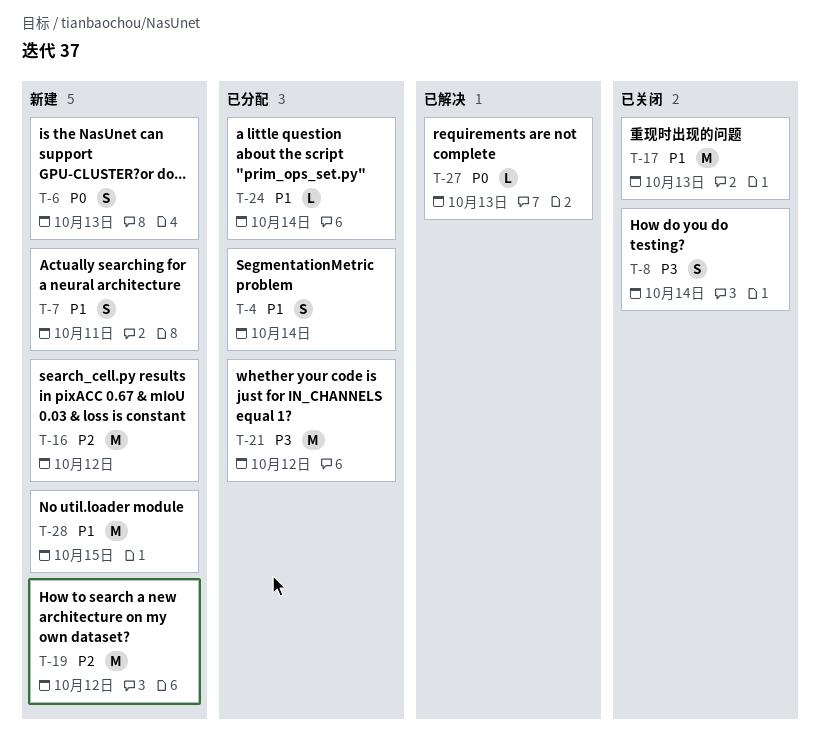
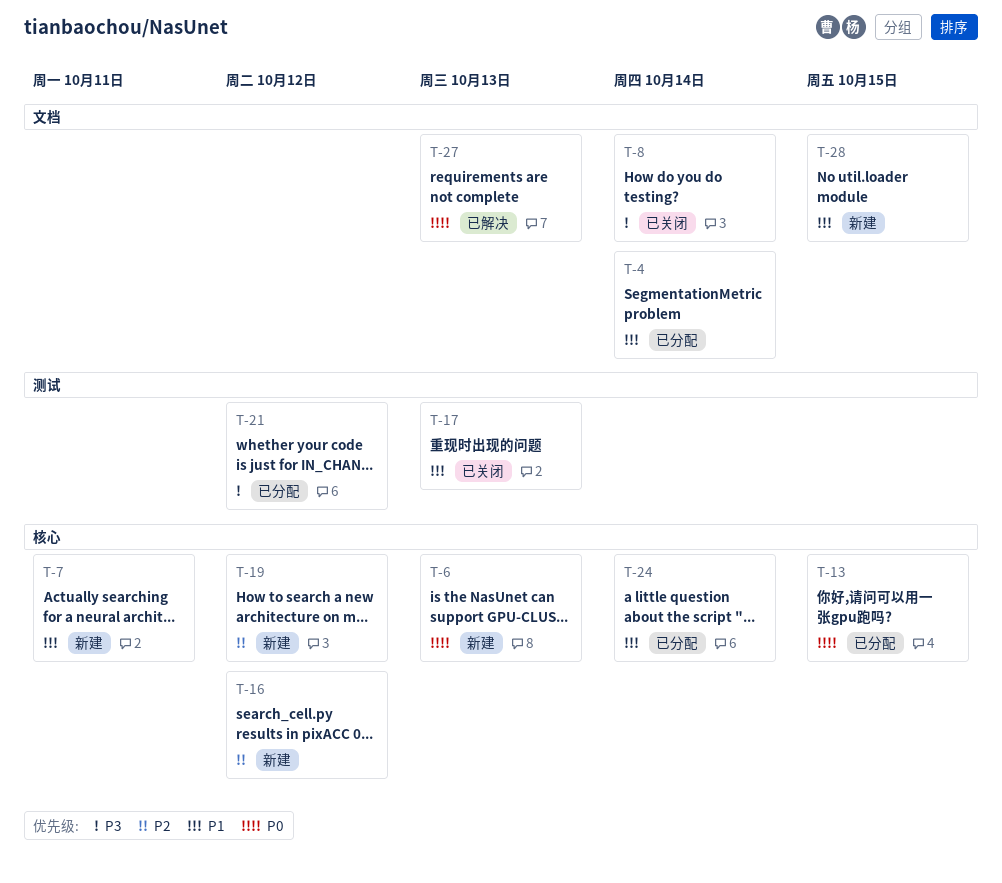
T-13: none -> present

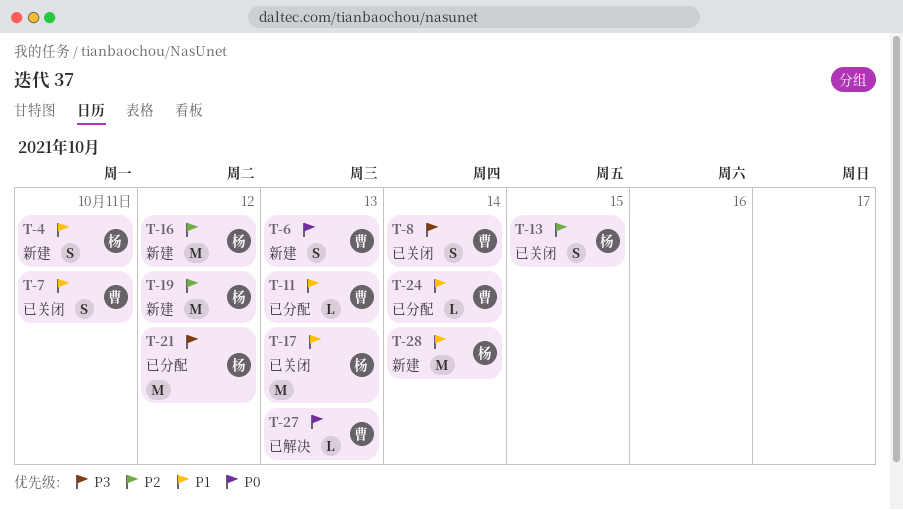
T-4, status: 已分配 -> 新建
T-4, due: Oct 14 -> Oct 11
T-7, status: 新建 -> 已关闭
T-11: none -> present
T-13, status: 已分配 -> 已关闭
T-13, priority: P0 -> P2
T-28, due: Oct 15 -> Oct 14

